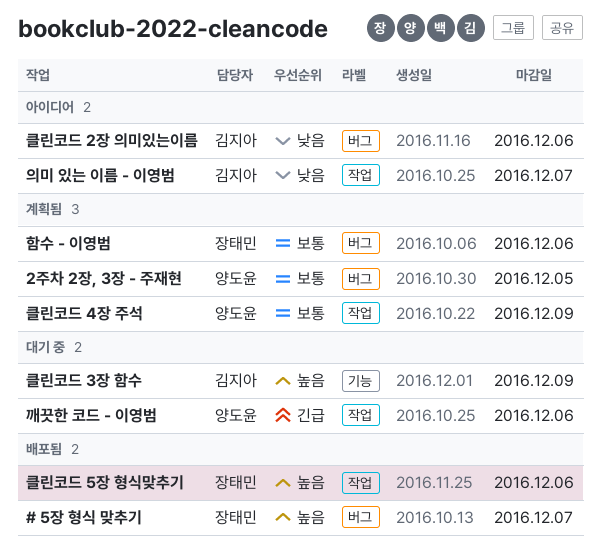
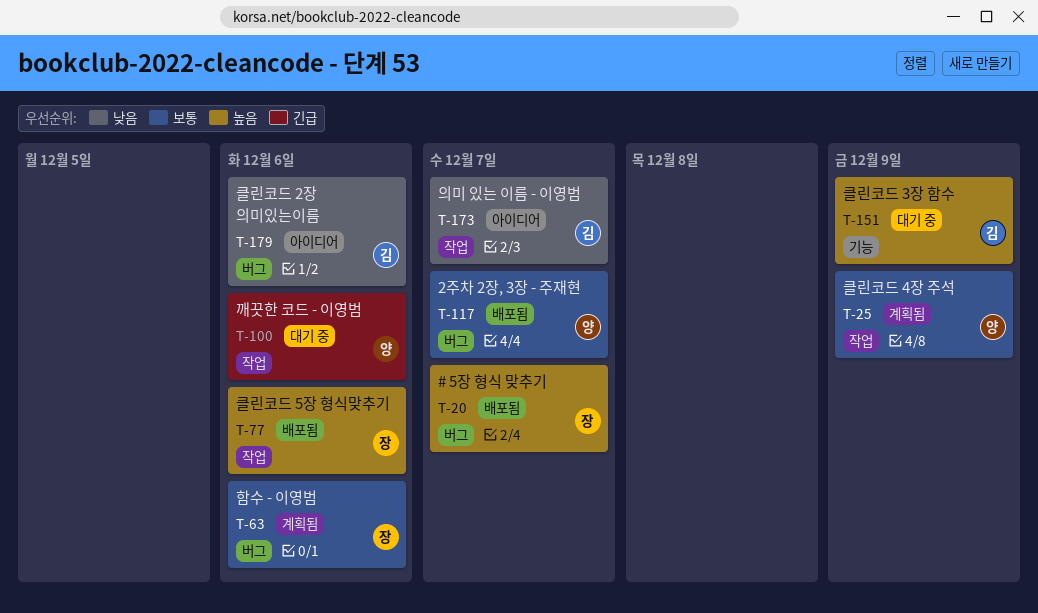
2주차 2장, 3장 - 주재현, status: 계획됨 -> 배포됨
2주차 2장, 3장 - 주재현, due: Dec 5 -> Dec 7

